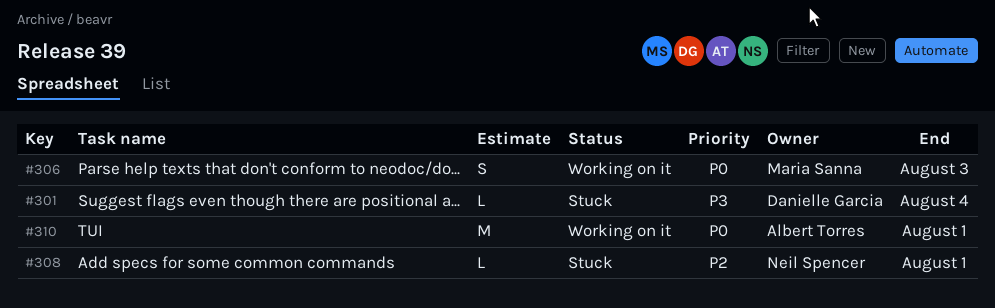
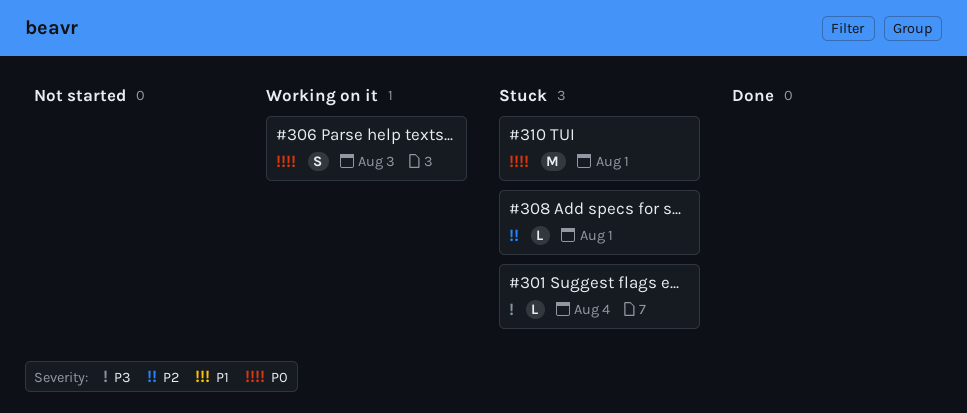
#310, status: Working on it -> Stuck

